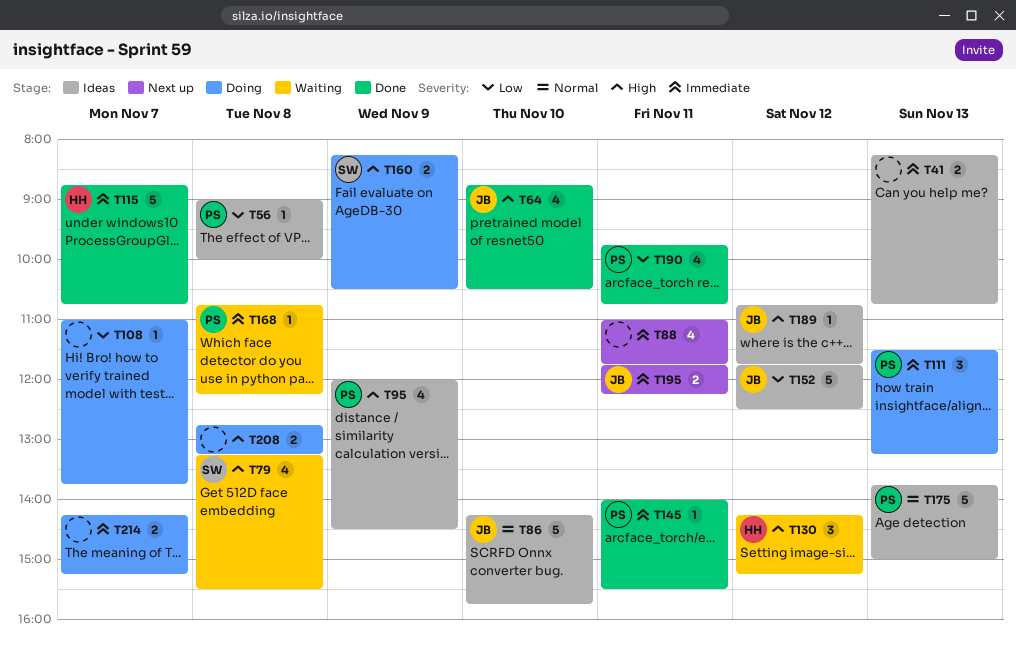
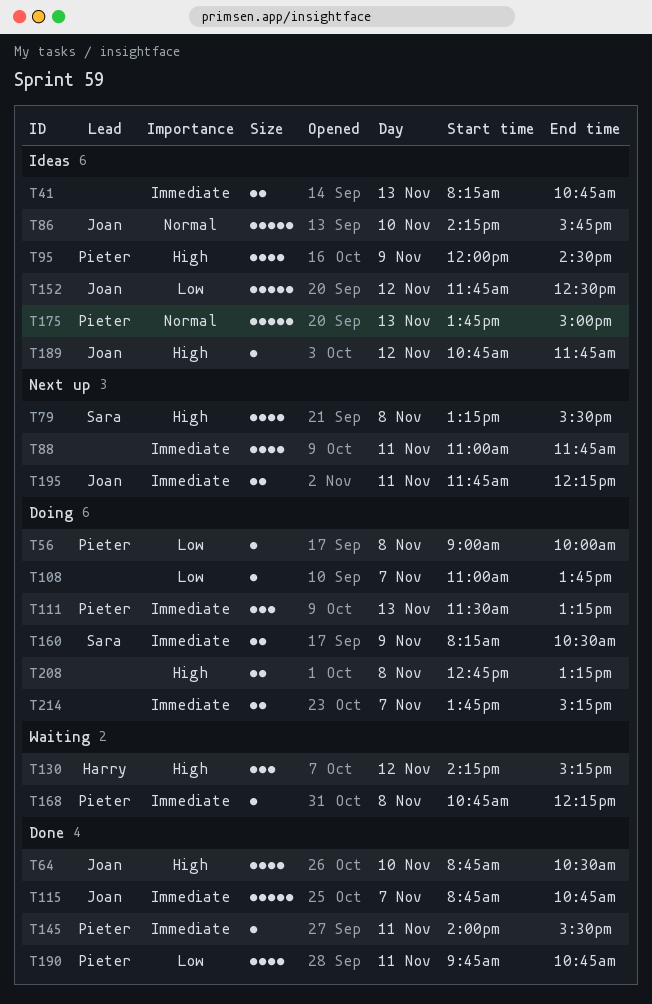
T56, status: Ideas -> Doing
T79, status: Waiting -> Next up
T115, owner: Harry -> Joan
T160, priority: High -> Immediate
T214, begins: 14:15 -> 13:45

